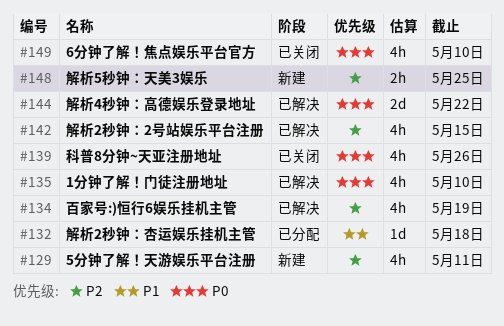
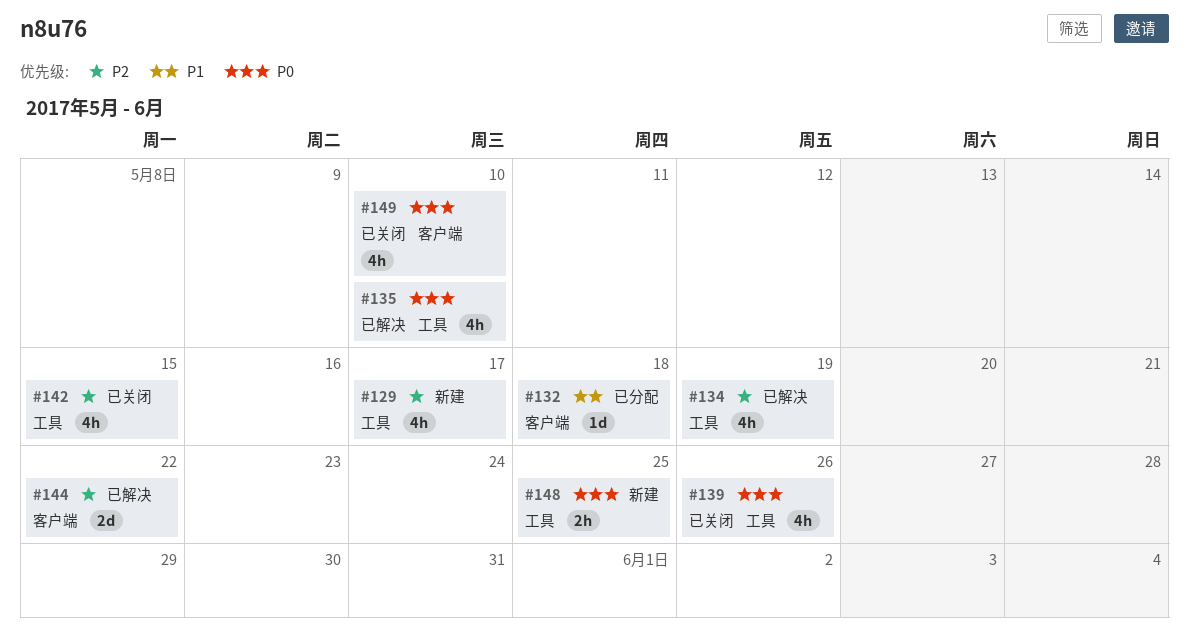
#129, due: May 11 -> May 17
#142, status: 已解决 -> 已关闭
#144, priority: P0 -> P2
#148, priority: P2 -> P0

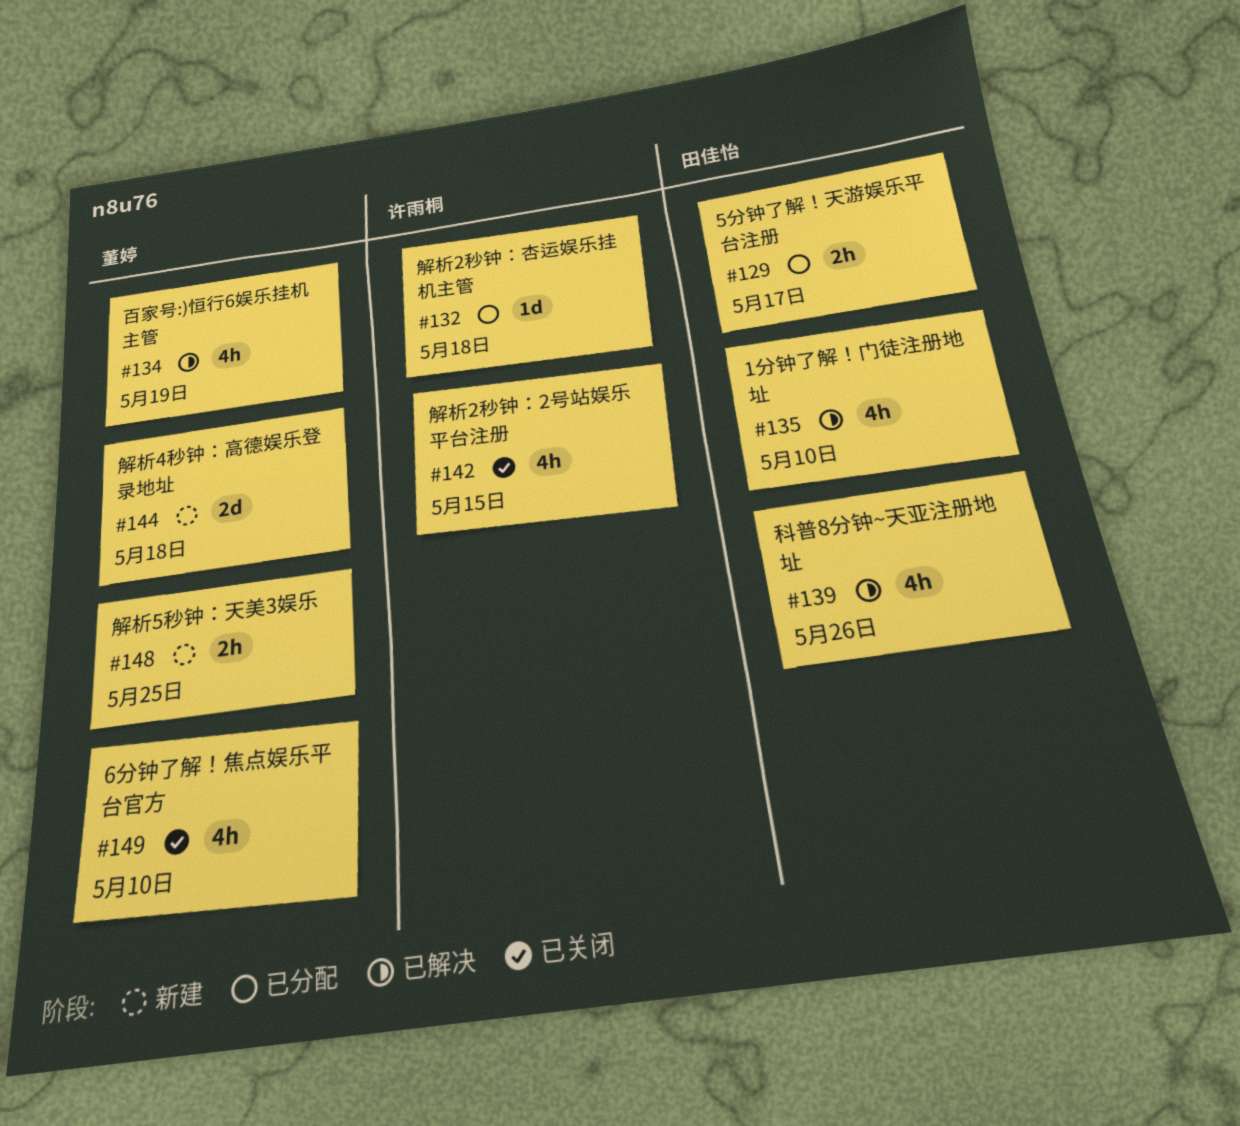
#129, status: 新建 -> 已分配
#129, estimate: 4h -> 2h
#139, status: 已关闭 -> 已解决
#144, status: 已解决 -> 新建
#144, due: May 22 -> May 18

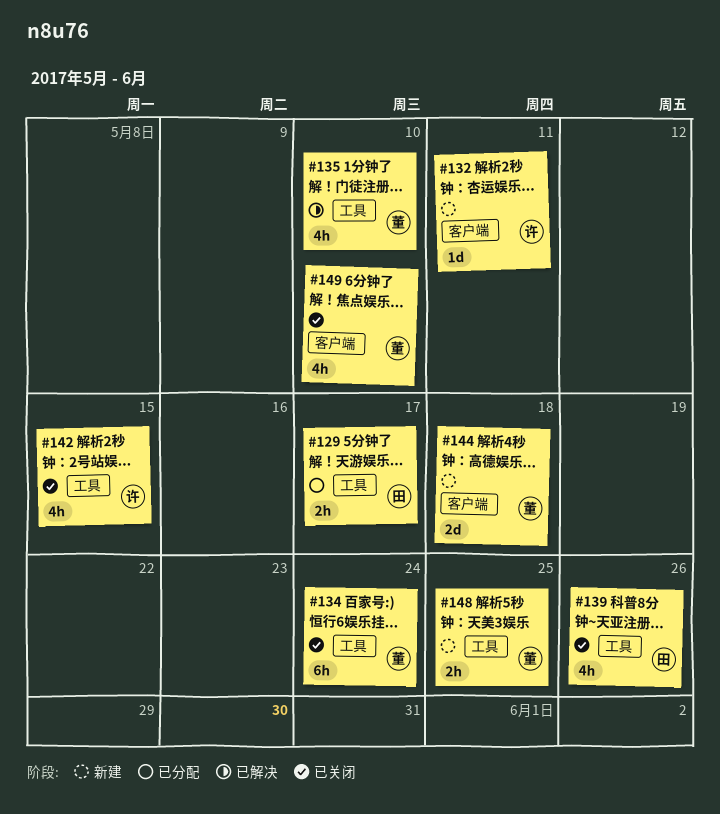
#132, status: 已分配 -> 新建
#132, due: May 18 -> May 11
#134, status: 已解决 -> 已关闭
#134, estimate: 4h -> 6h
#134, due: May 19 -> May 24
#135, owner: 田佳怡 -> 董婷
#139, status: 已解决 -> 已关闭

